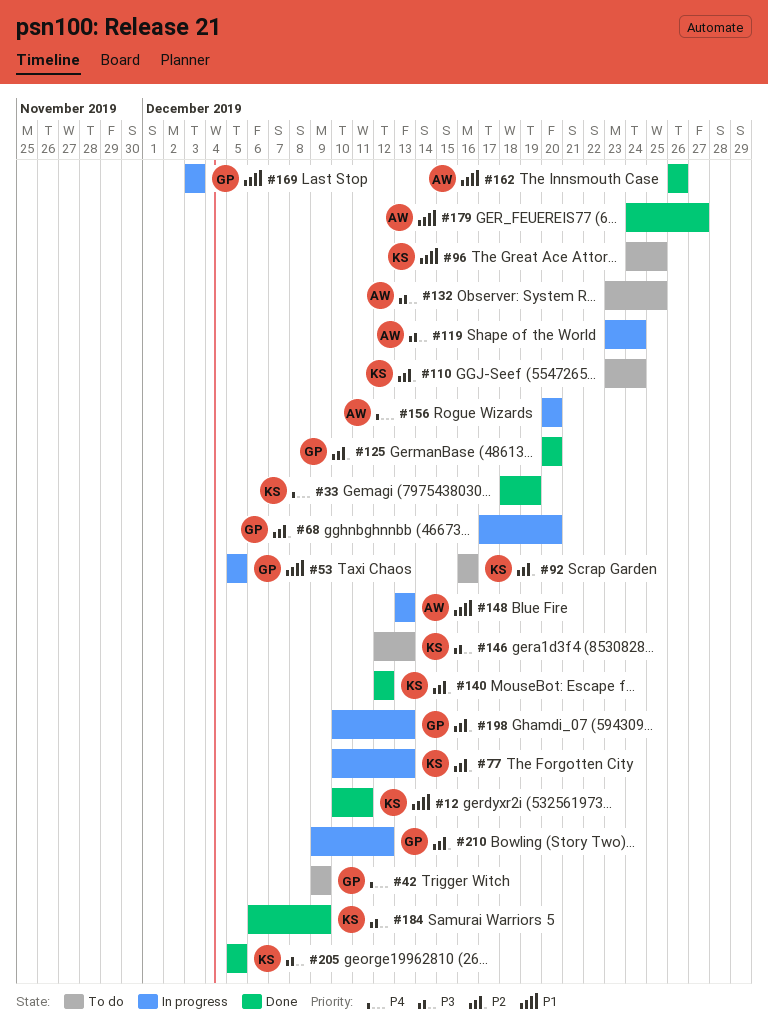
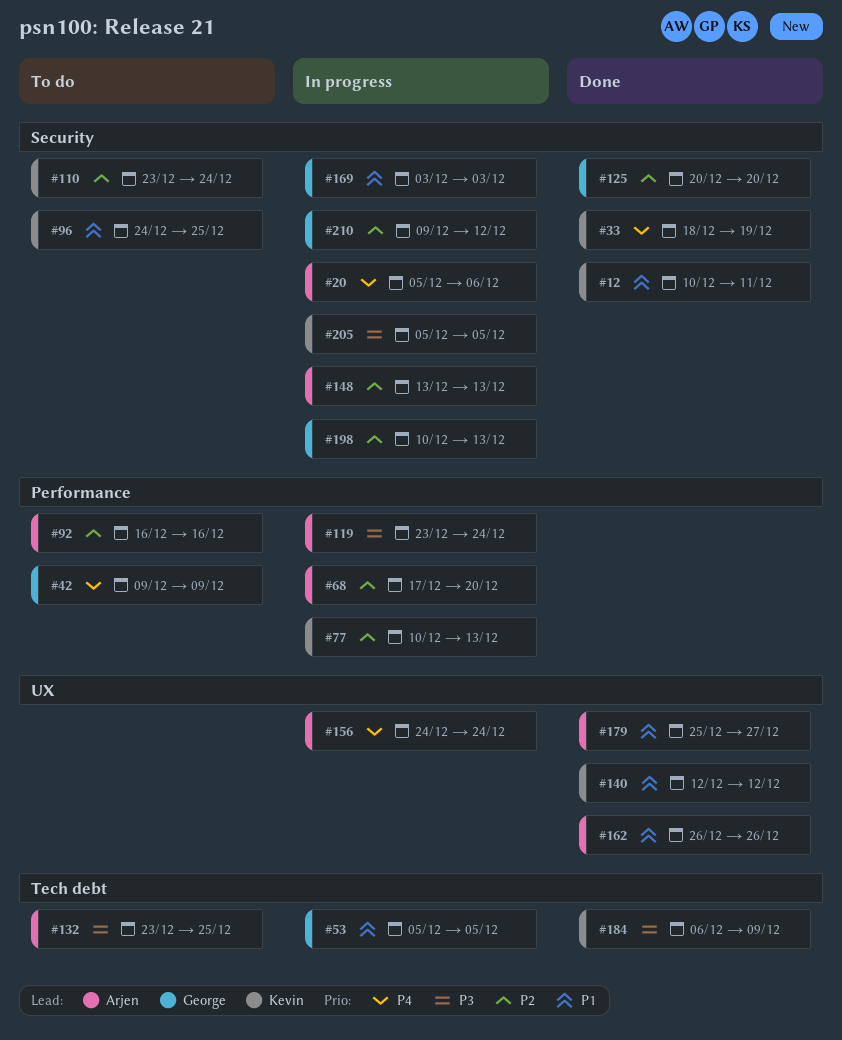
#20: none -> present
#68, owner: George -> Arjen
#92, owner: Kevin -> Arjen
#140, priority: P2 -> P1
#146: present -> none
#148, priority: P1 -> P2
#156, start: Dec 20 -> Dec 24
#156, due: Dec 20 -> Dec 24
#179, start: Dec 24 -> Dec 25
#205, status: Done -> In progress

